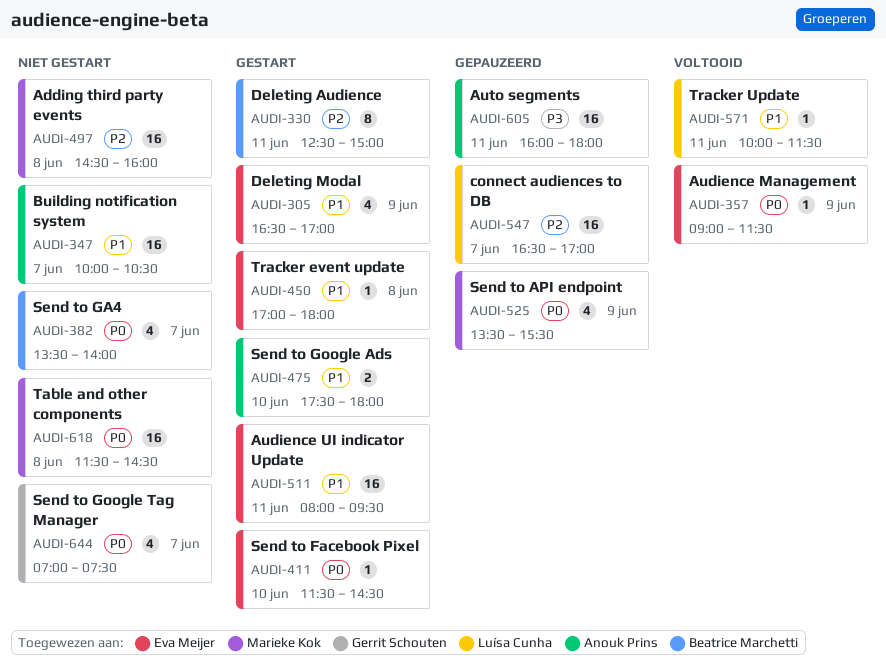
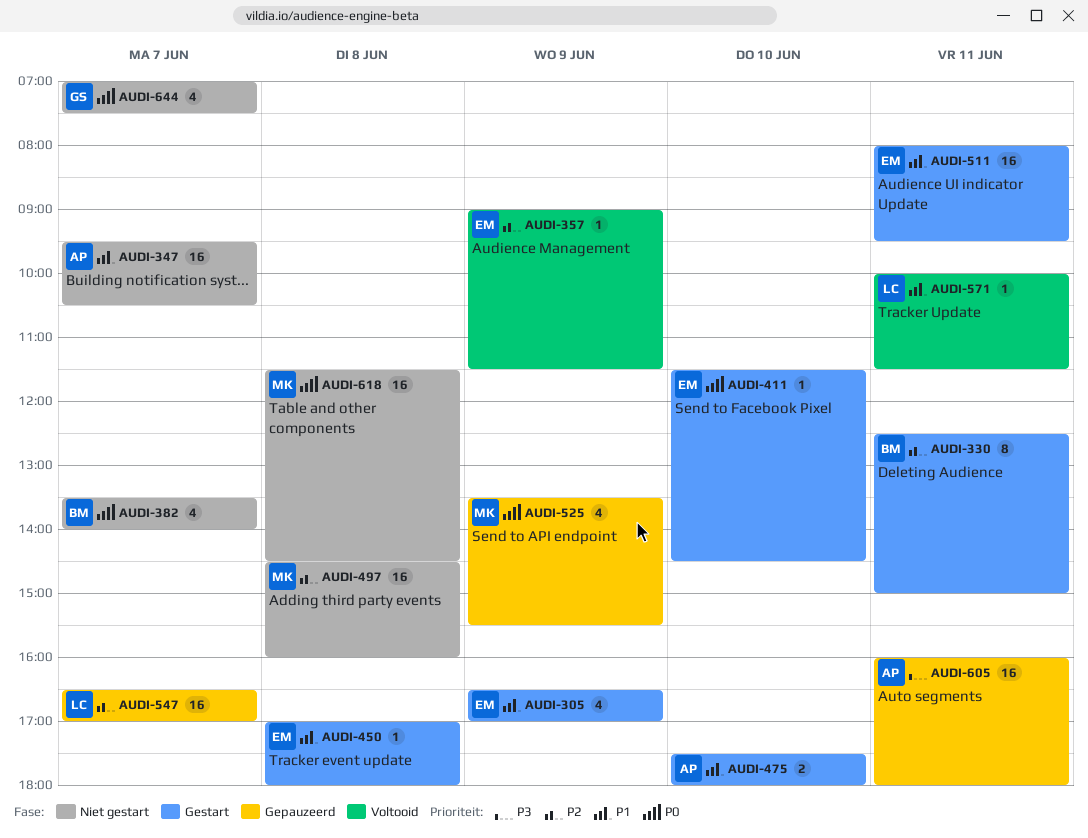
AUDI-347, begins: 10:00 -> 09:30
AUDI-357, priority: P0 -> P2

